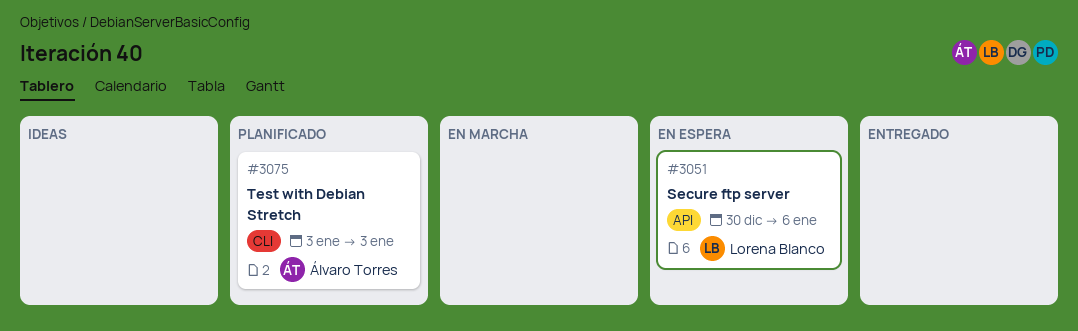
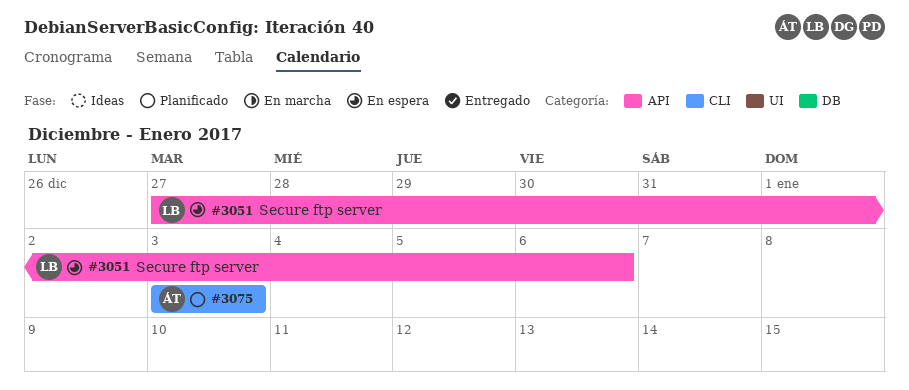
#3051, start: Dec 30 -> Dec 27

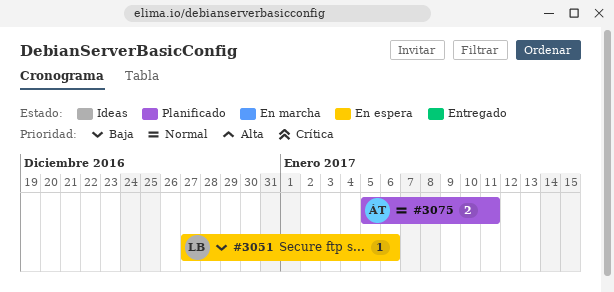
#3075, start: Jan 3 -> Jan 5
#3075, due: Jan 3 -> Jan 11

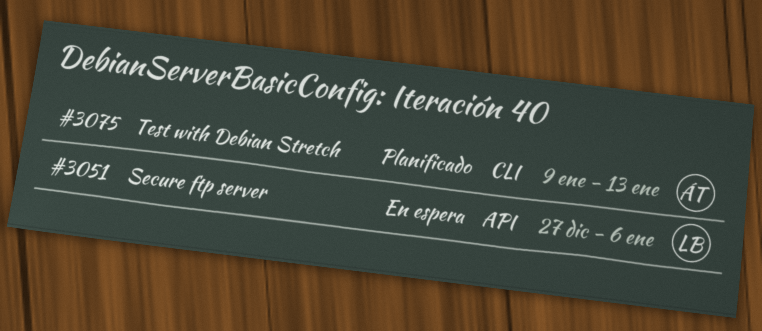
#3075, start: Jan 5 -> Jan 9
#3075, due: Jan 11 -> Jan 13

